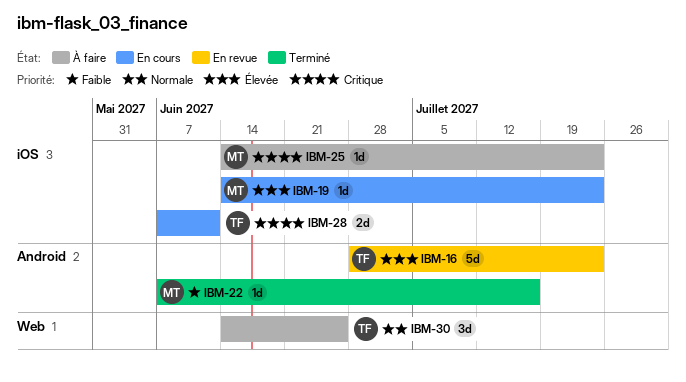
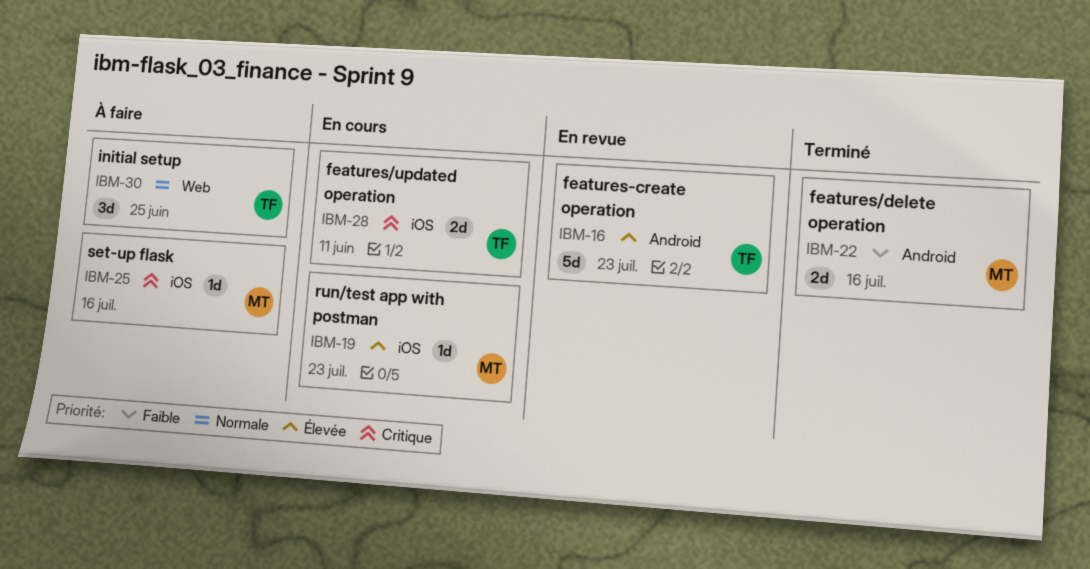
IBM-22, estimate: 1d -> 2d
IBM-25, due: Jul 23 -> Jul 16

